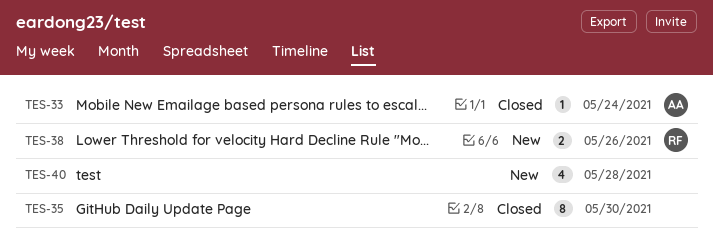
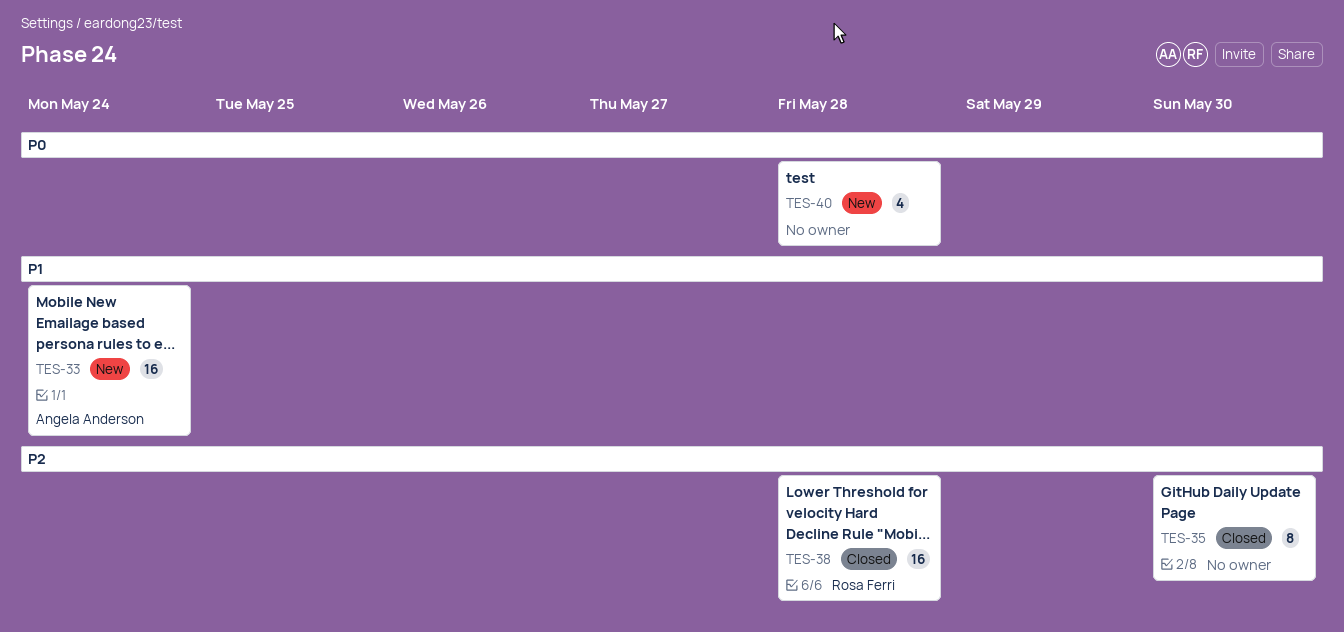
TES-33, status: Closed -> New
TES-33, estimate: 1 -> 16
TES-38, status: New -> Closed
TES-38, estimate: 2 -> 16
TES-38, due: May 26 -> May 28

